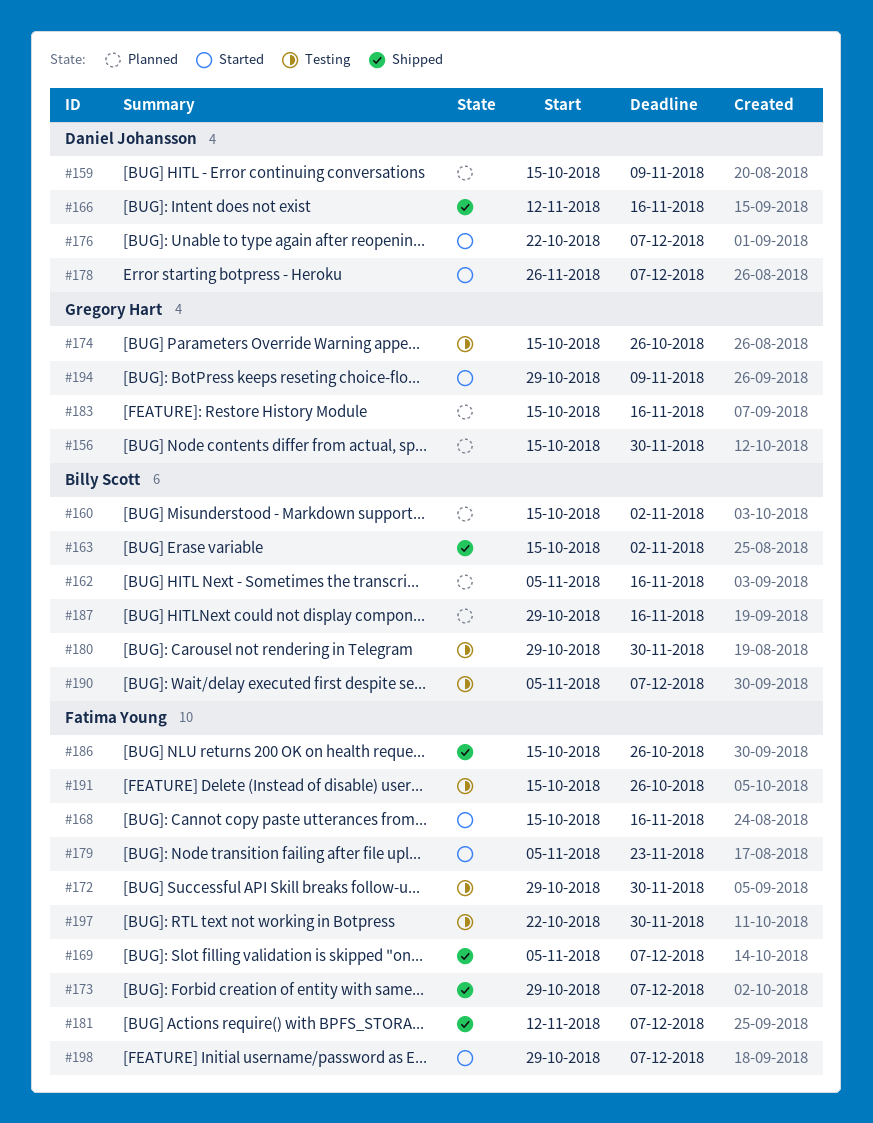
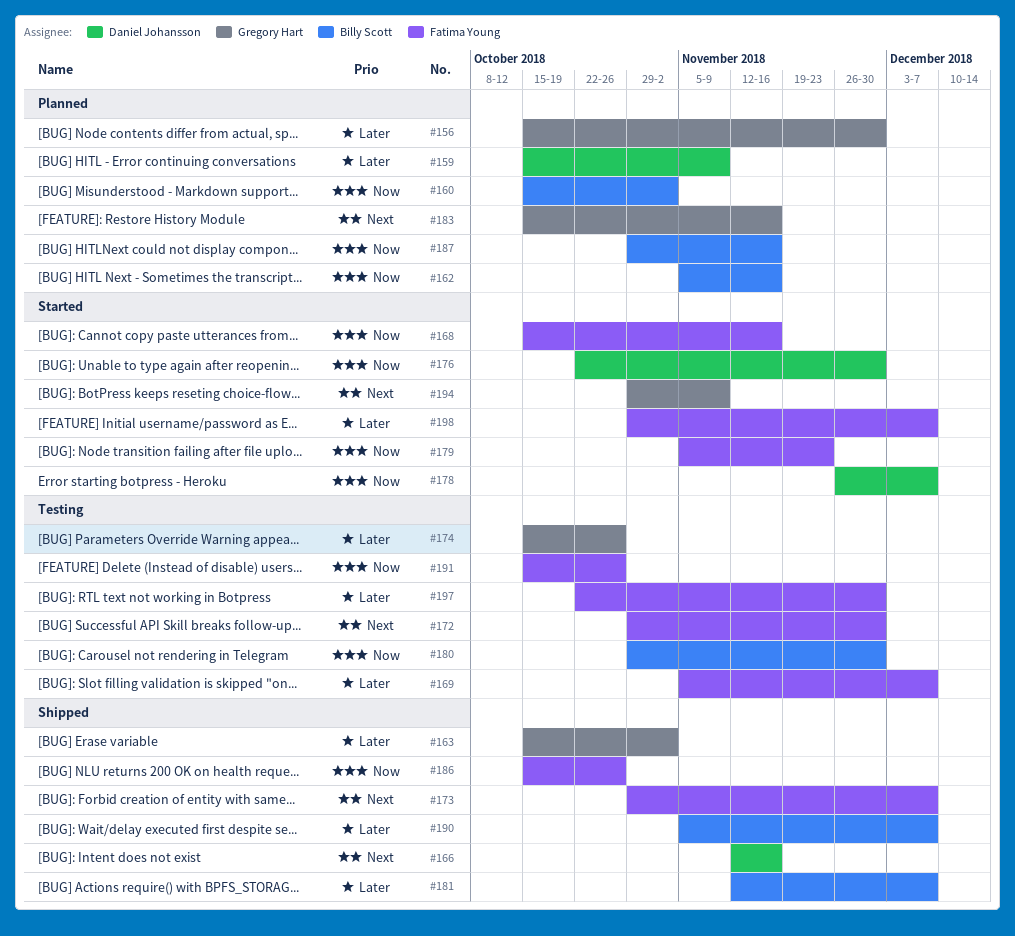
#163, owner: Billy Scott -> Gregory Hart
#169, status: Shipped -> Testing
#176, due: Dec 7 -> Nov 30
#181, owner: Fatima Young -> Billy Scott
#190, status: Testing -> Shipped

